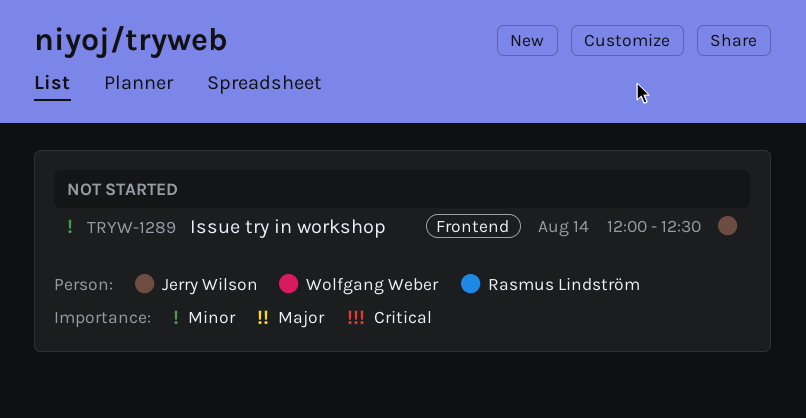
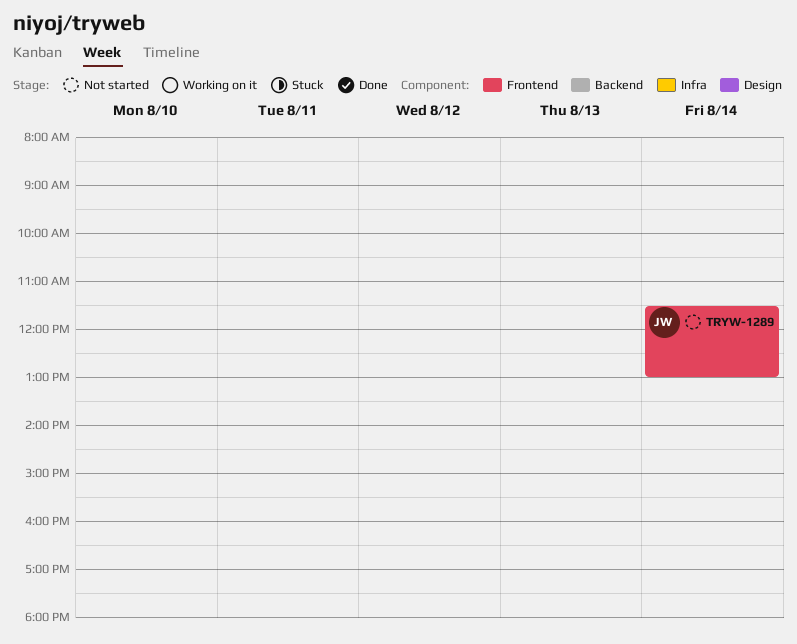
TRYW-1289, begins: 12:00 -> 11:30
TRYW-1289, ends: 12:30 -> 13:00

